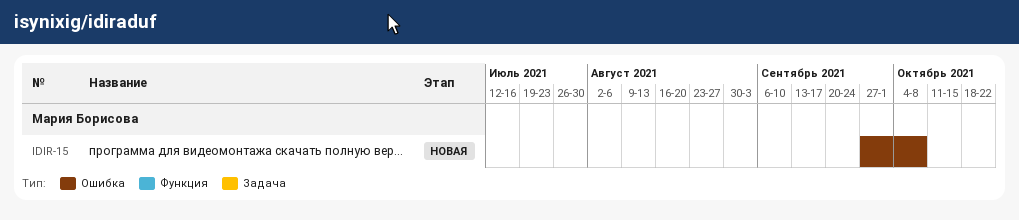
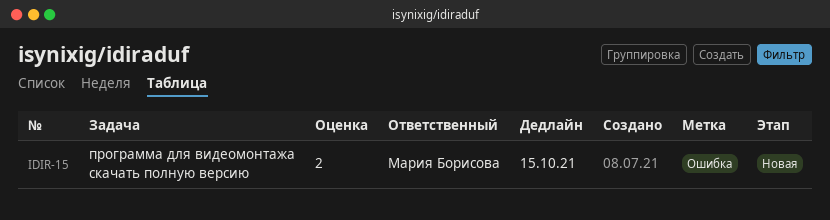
IDIR-15, due: Oct 8 -> Oct 15

